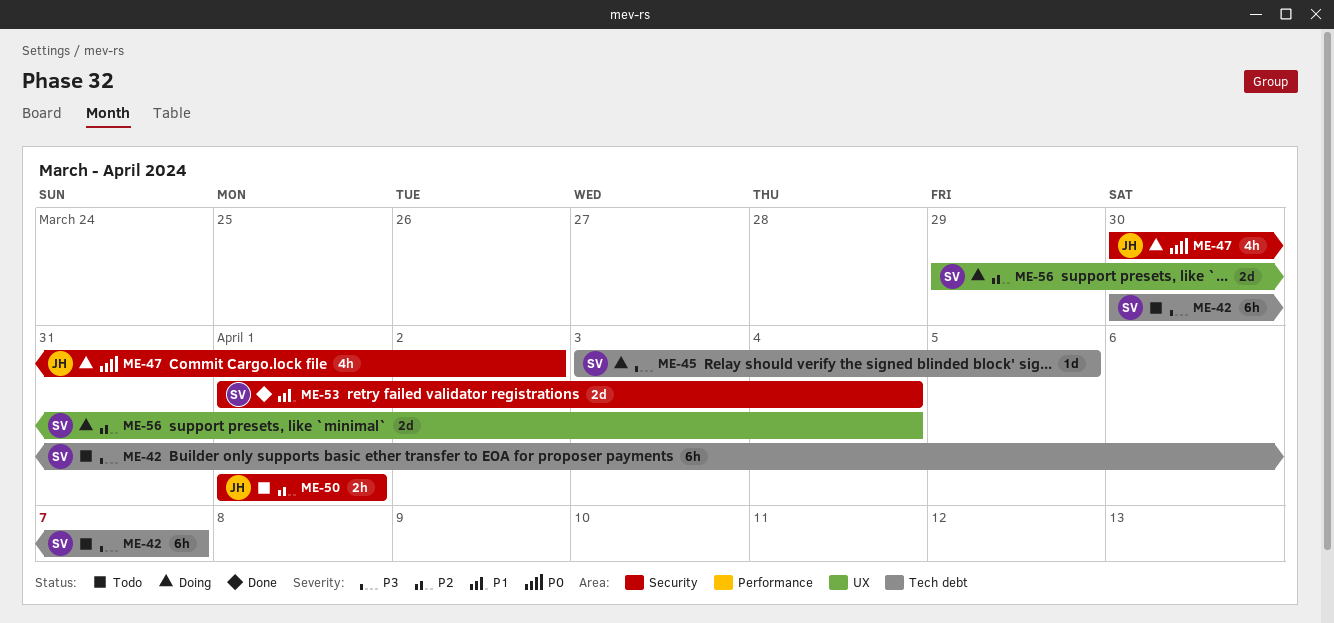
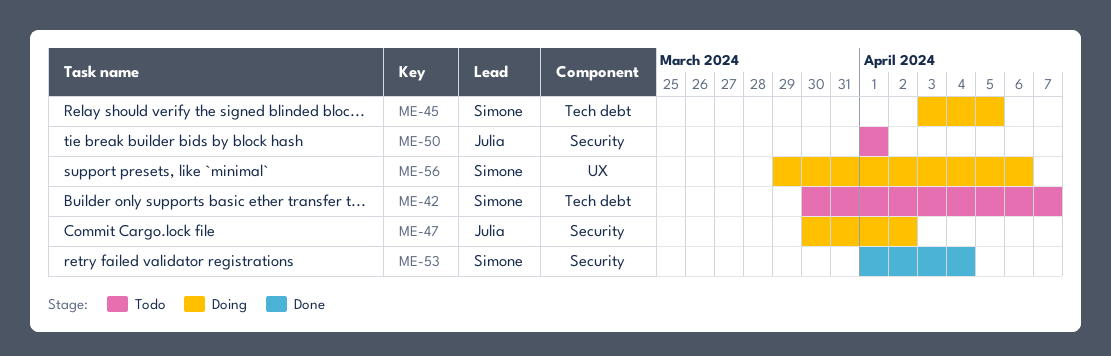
ME-56, due: Apr 4 -> Apr 6

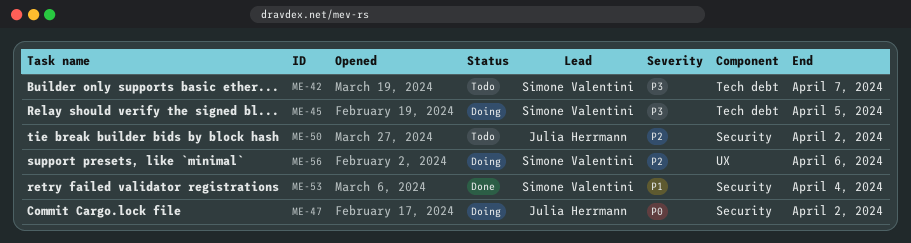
ME-50, due: Apr 1 -> Apr 2

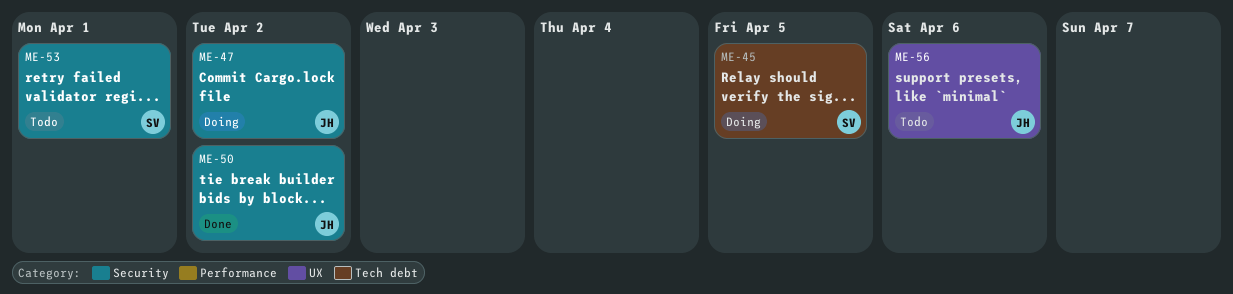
ME-42: present -> none
ME-50, status: Todo -> Done
ME-53, status: Done -> Todo
ME-53, due: Apr 4 -> Apr 1
ME-56, status: Doing -> Todo
ME-56, owner: Simone Valentini -> Julia Herrmann

